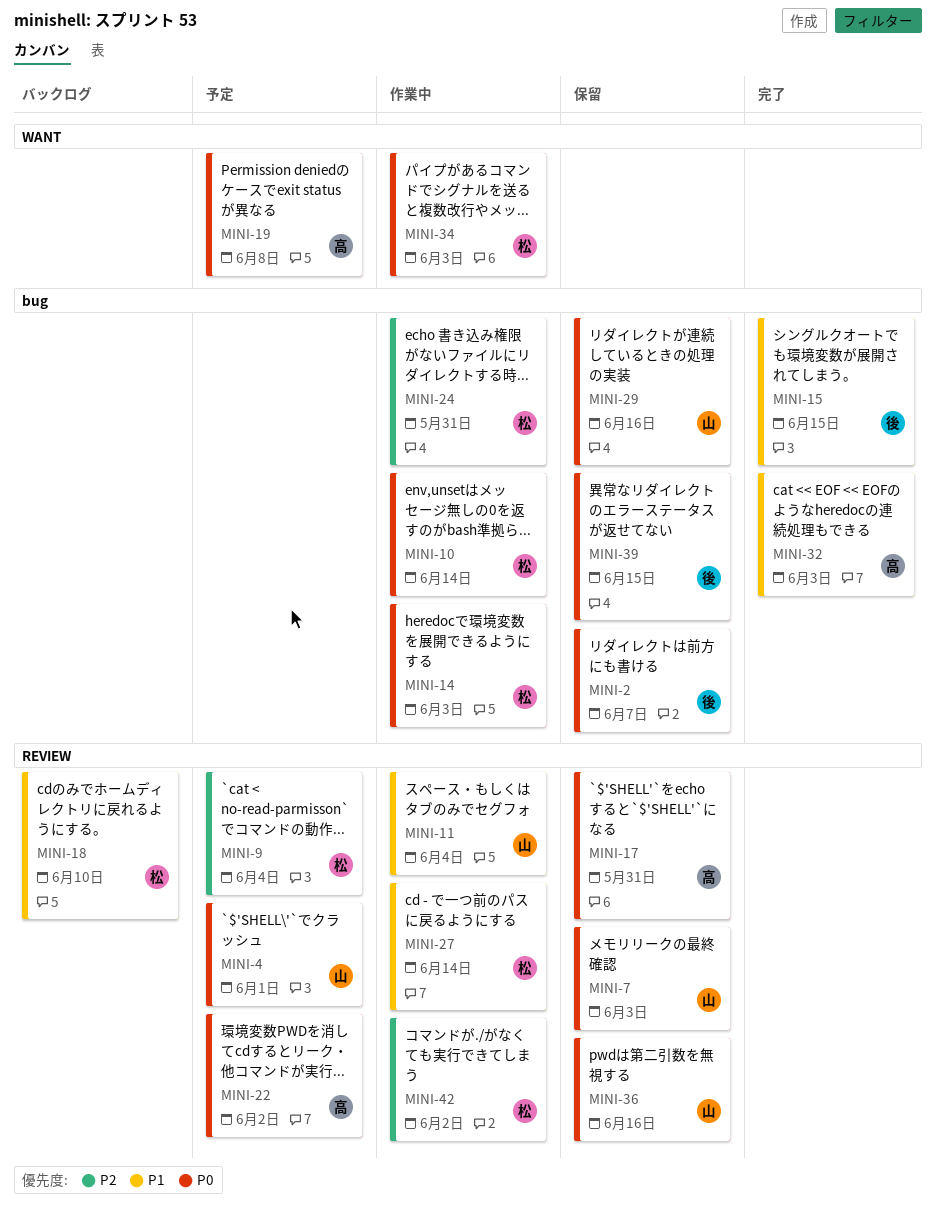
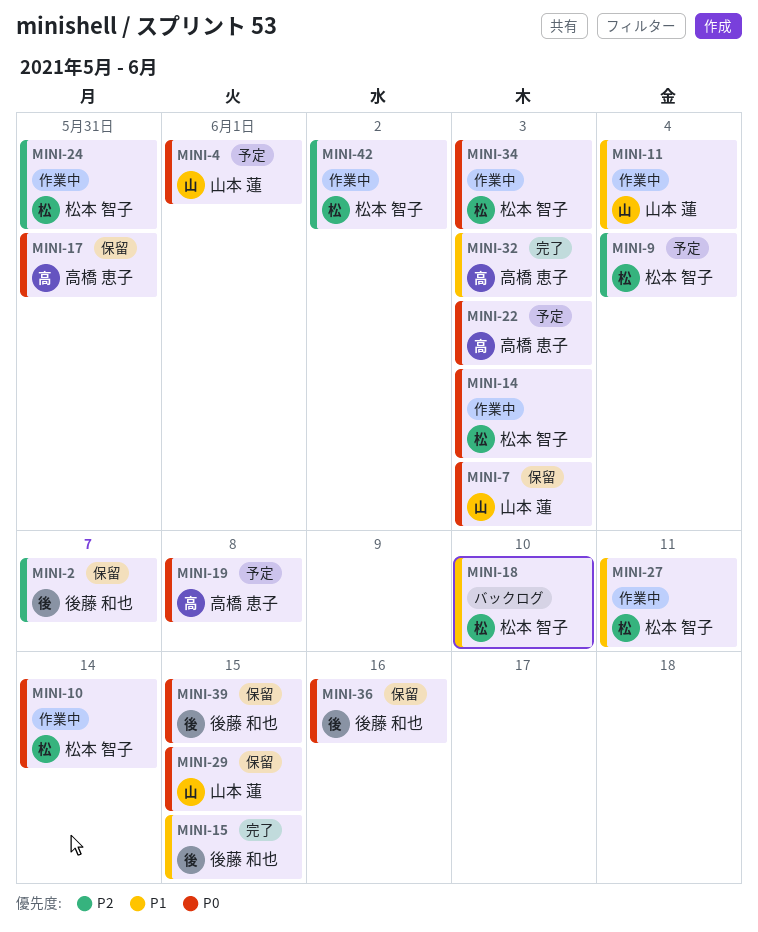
MINI-2, priority: P0 -> P2
MINI-22, due: Jun 2 -> Jun 3
MINI-27, due: Jun 14 -> Jun 11
MINI-29, due: Jun 16 -> Jun 15
MINI-36, owner: 山本 蓮 -> 後藤 和也

